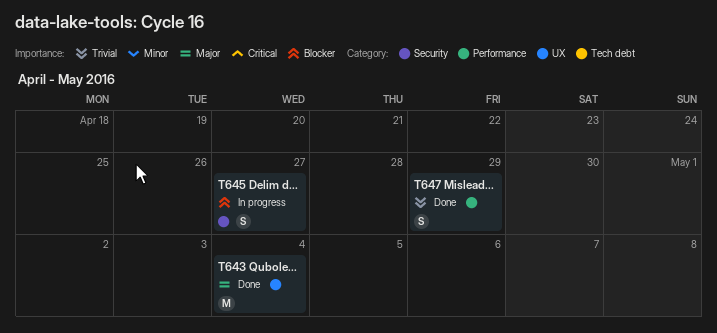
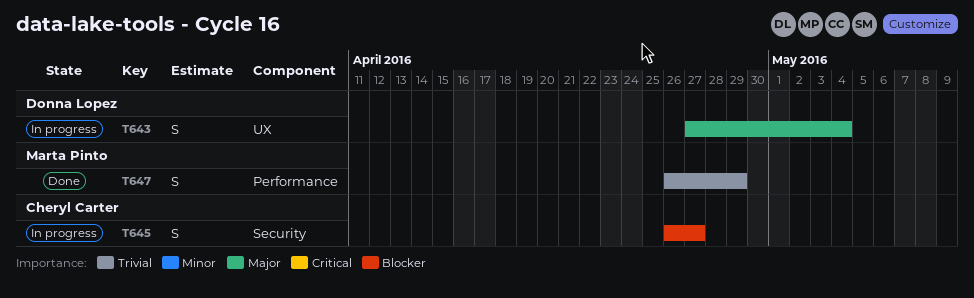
T643, status: Done -> In progress
T643, estimate: M -> S

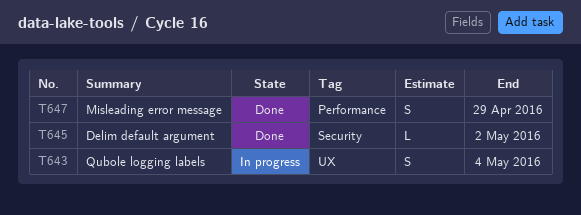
T645, status: In progress -> Done
T645, estimate: S -> L
T645, due: Apr 27 -> May 2

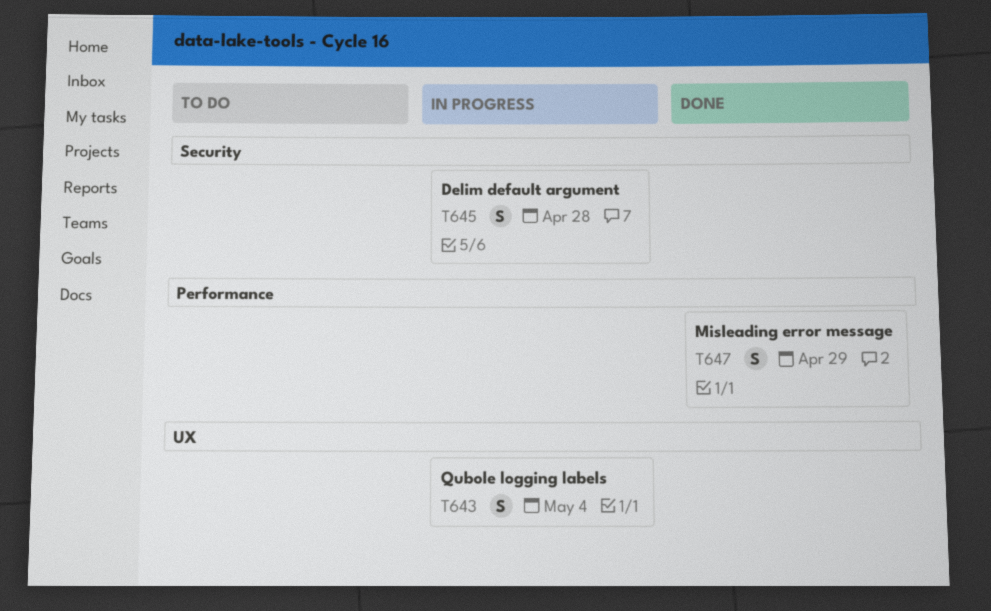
T645, status: Done -> In progress
T645, estimate: L -> S
T645, due: May 2 -> Apr 28

